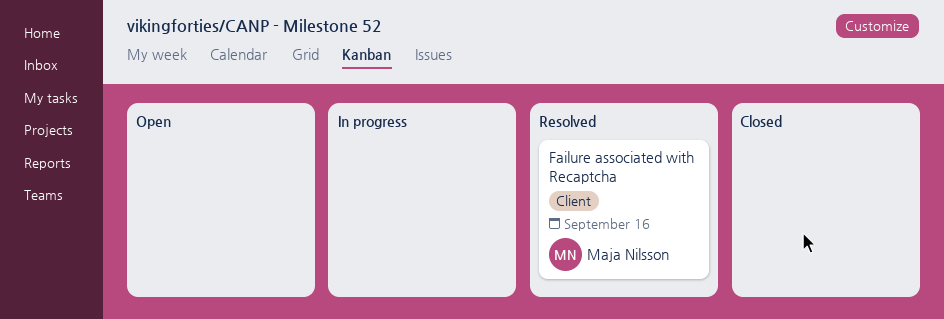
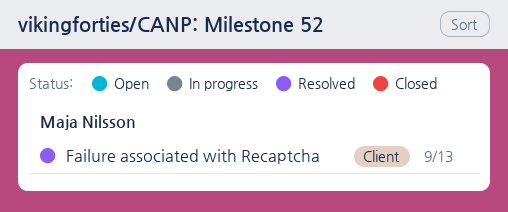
Failure associated with Recaptcha, due: Sep 16 -> Sep 13

